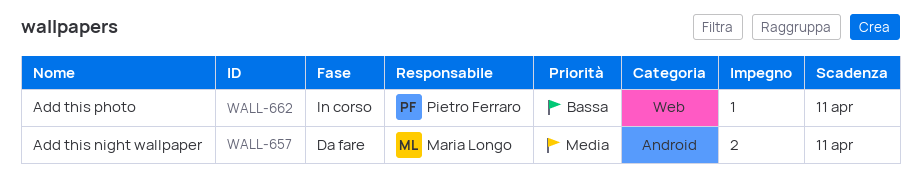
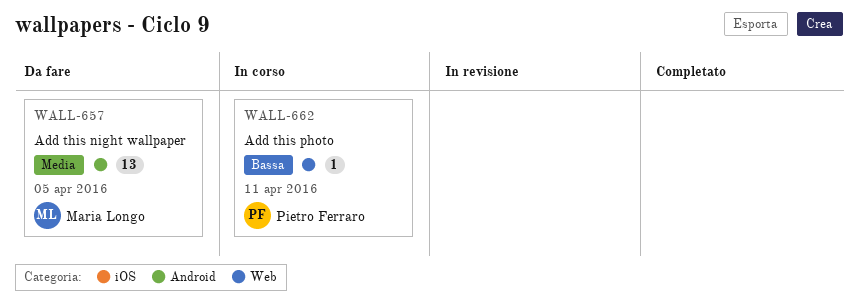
WALL-657, estimate: 2 -> 13
WALL-657, due: Apr 11 -> Apr 5

